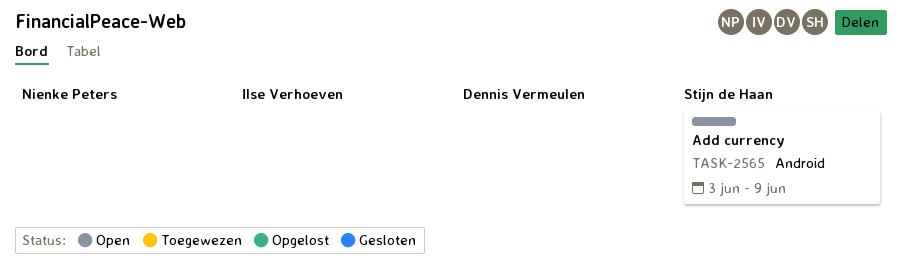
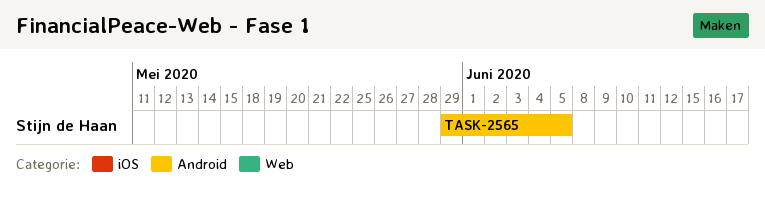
TASK-2565, start: Jun 3 -> May 29
TASK-2565, due: Jun 9 -> Jun 5

